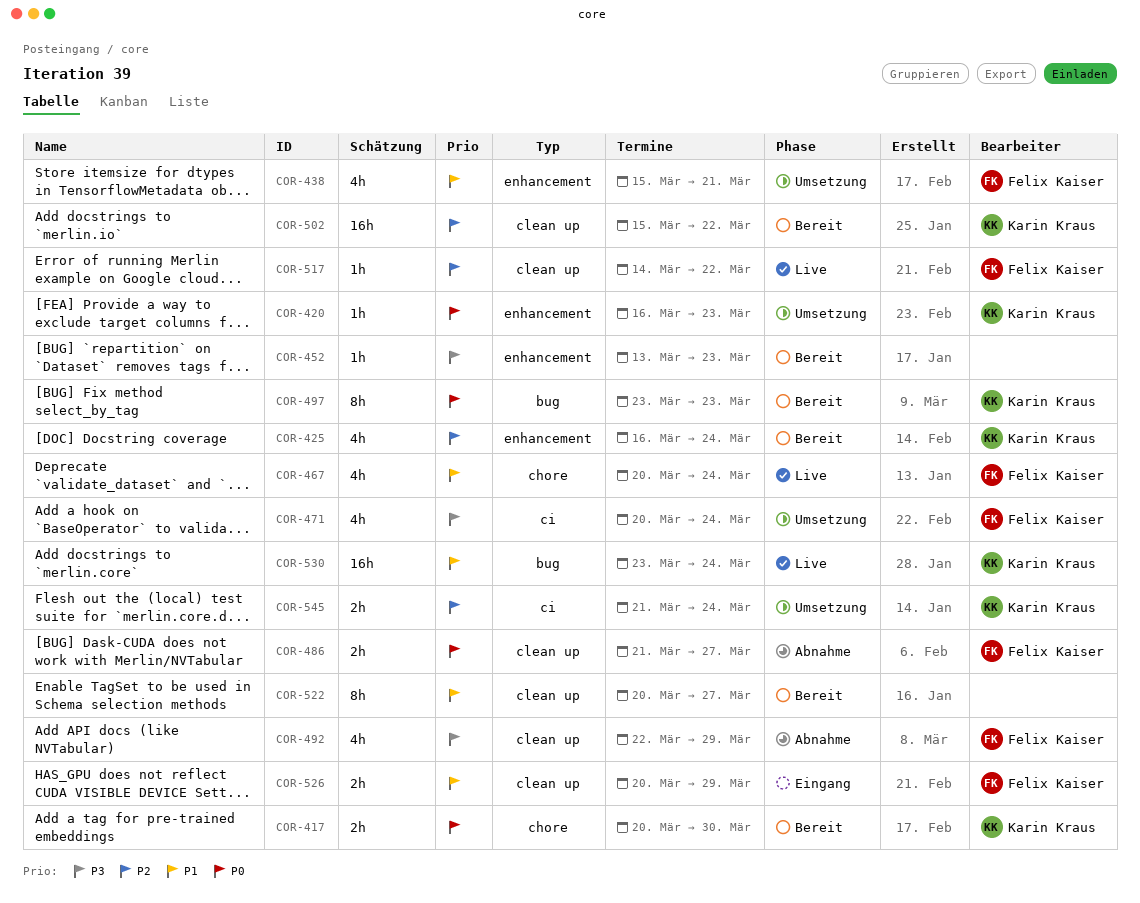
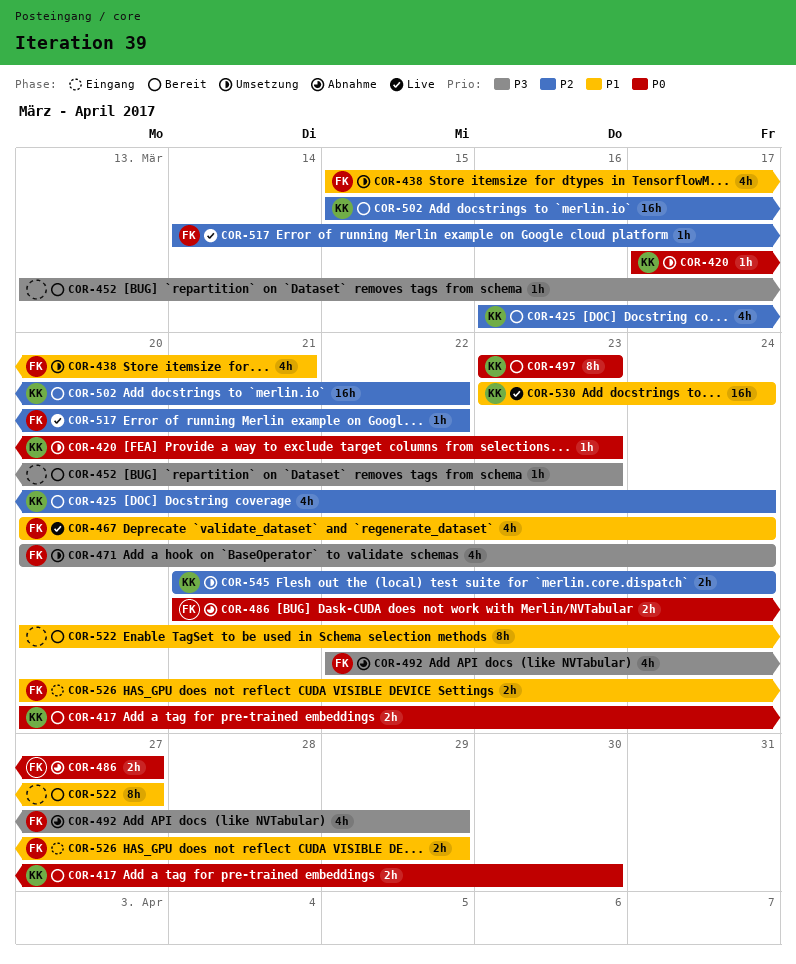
COR-420, start: Mar 16 -> Mar 17

